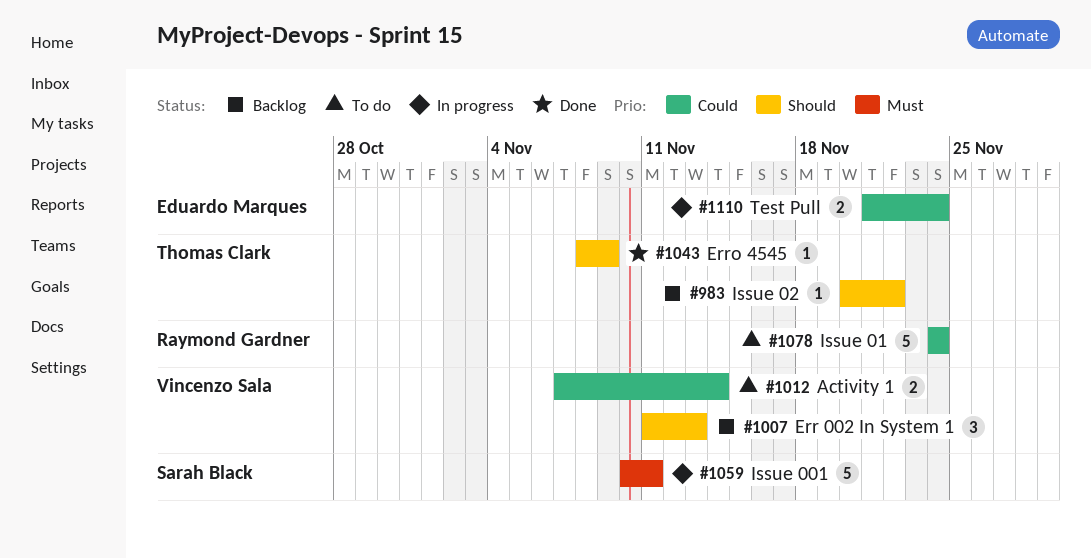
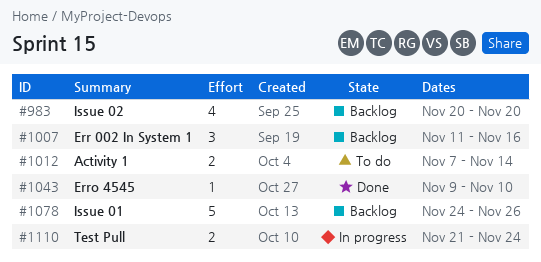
#983, estimate: 1 -> 4
#983, due: Nov 22 -> Nov 20
#1007, due: Nov 13 -> Nov 16
#1043, start: Nov 8 -> Nov 9
#1043, due: Nov 9 -> Nov 10
#1059: present -> none
#1078, status: To do -> Backlog
#1078, due: Nov 24 -> Nov 26

